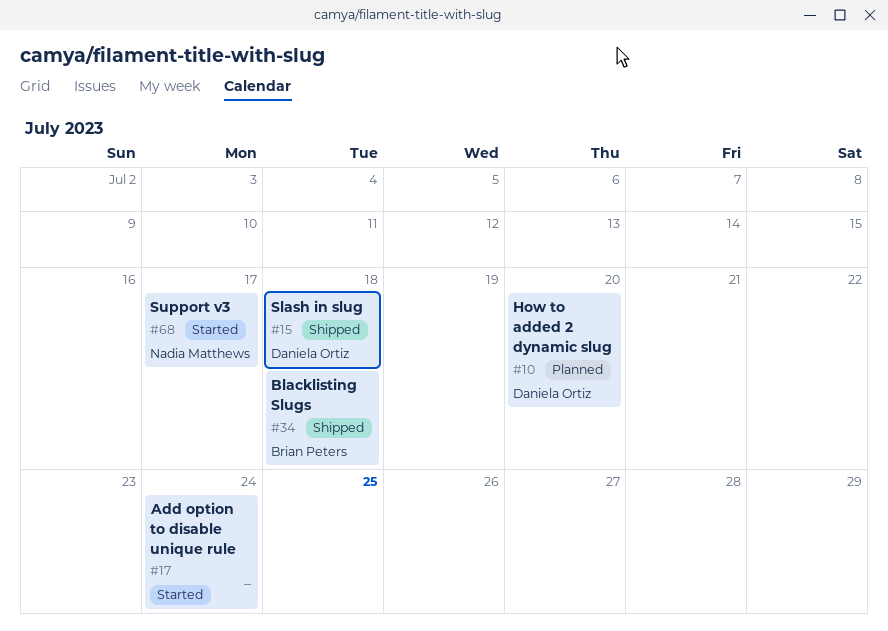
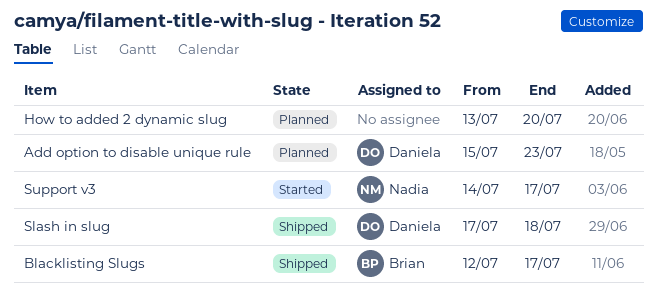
Add option to disable unique rule, status: Started -> Planned
Add option to disable unique rule, owner: none -> Daniela Ortiz
Add option to disable unique rule, due: Jul 24 -> Jul 23
Blacklisting Slugs, due: Jul 18 -> Jul 17
How to added 2 dynamic slug, owner: Daniela Ortiz -> none

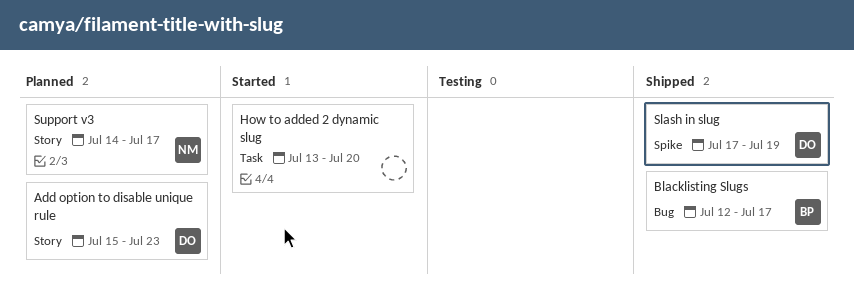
How to added 2 dynamic slug, status: Planned -> Started
Slash in slug, due: Jul 18 -> Jul 19
Support v3, status: Started -> Planned

